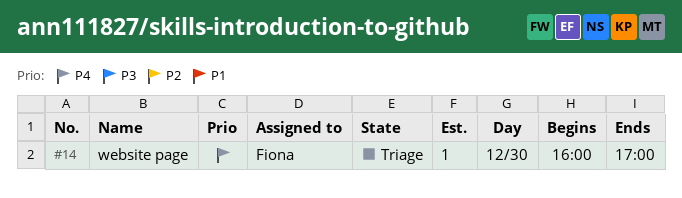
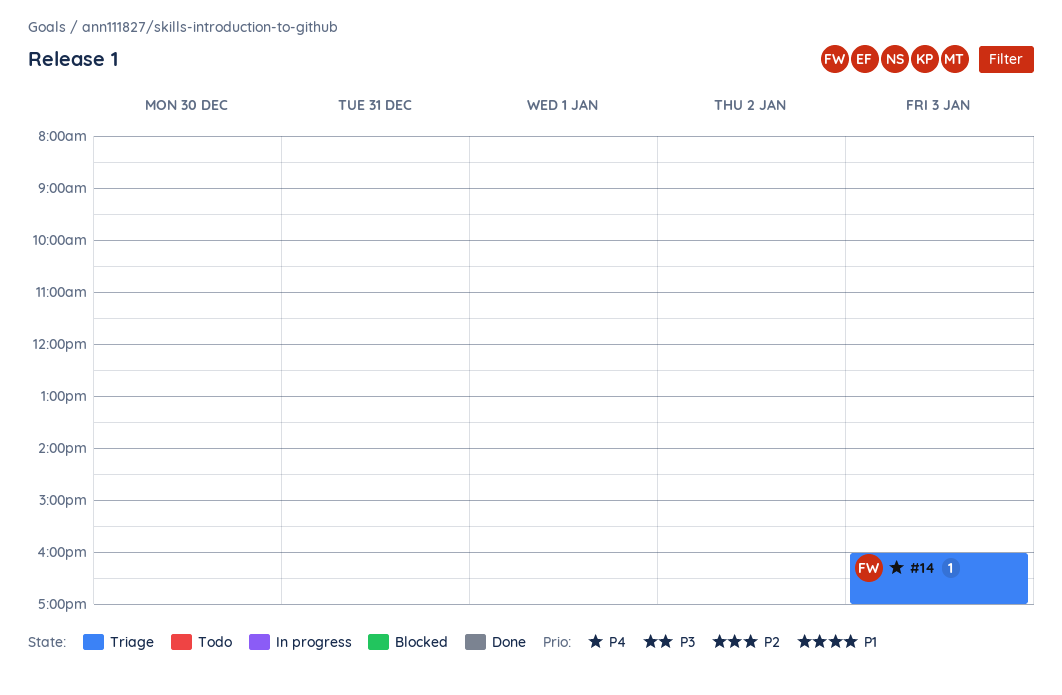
#14, day: Dec 30 -> Jan 3

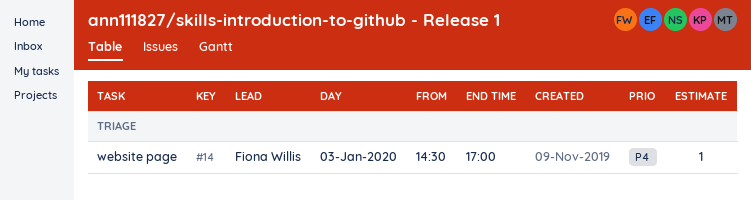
#14, begins: 16:00 -> 14:30

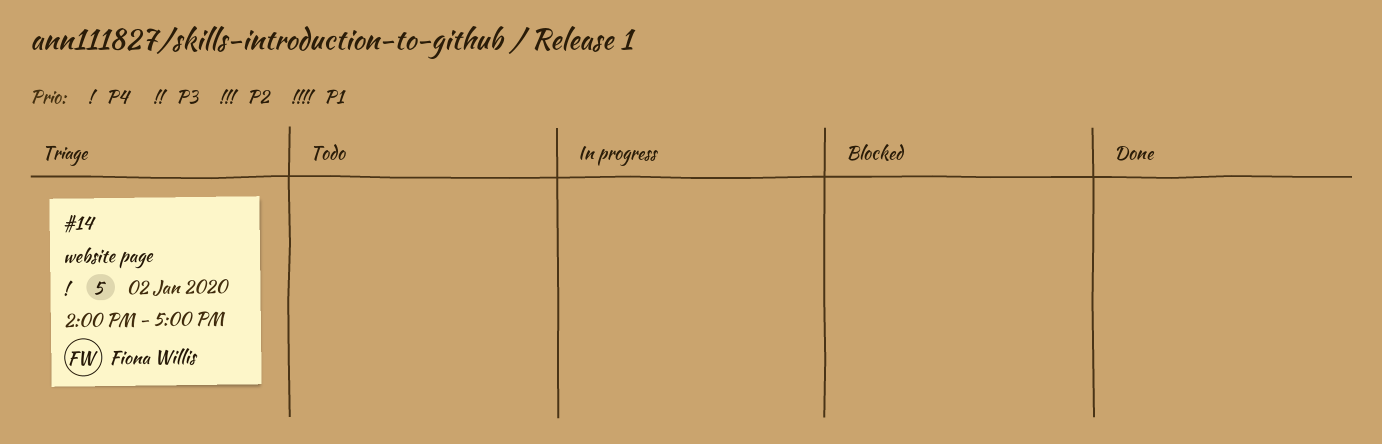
#14, estimate: 1 -> 5
#14, day: Jan 3 -> Jan 2
#14, begins: 14:30 -> 14:00

